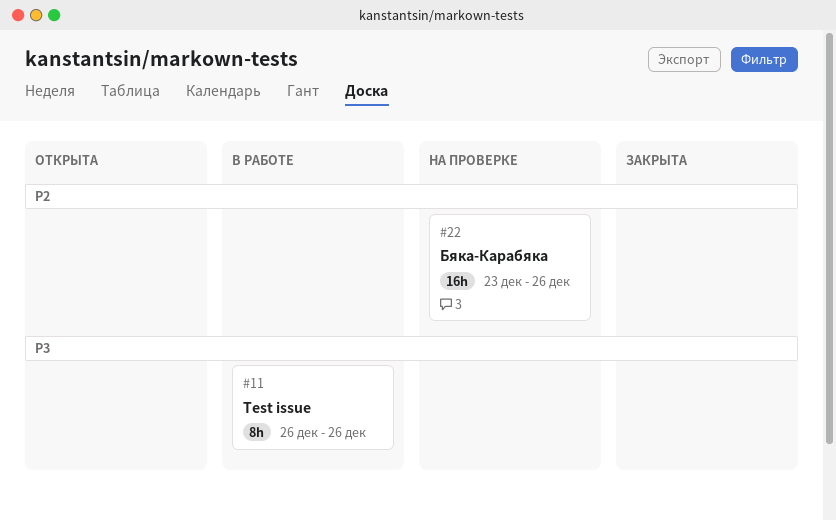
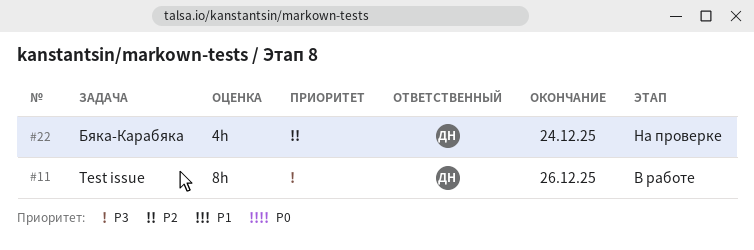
#22, estimate: 16h -> 4h
#22, due: Dec 26 -> Dec 24

